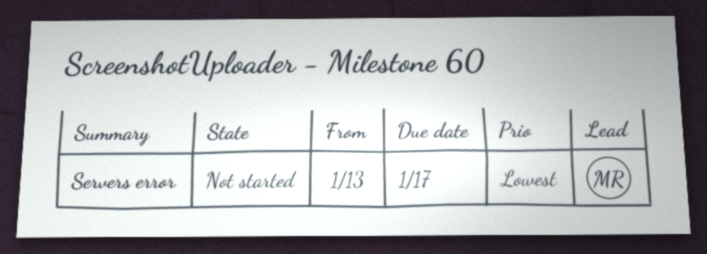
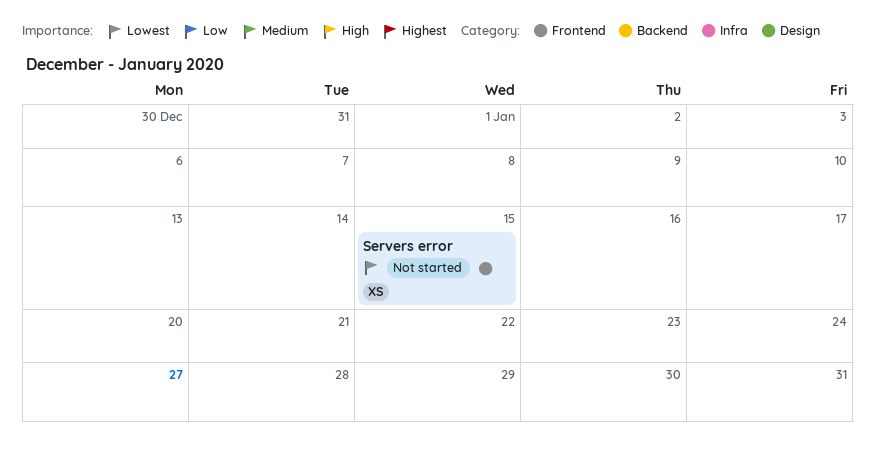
Servers error, due: Jan 17 -> Jan 15

